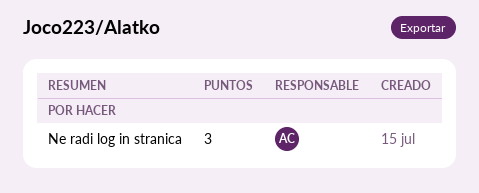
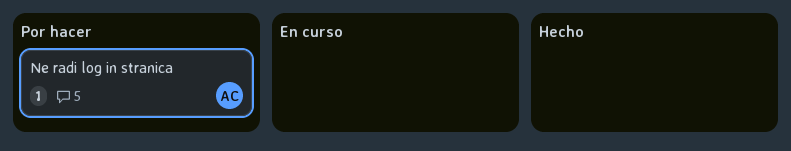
Ne radi log in stranica, estimate: 3 -> 1

